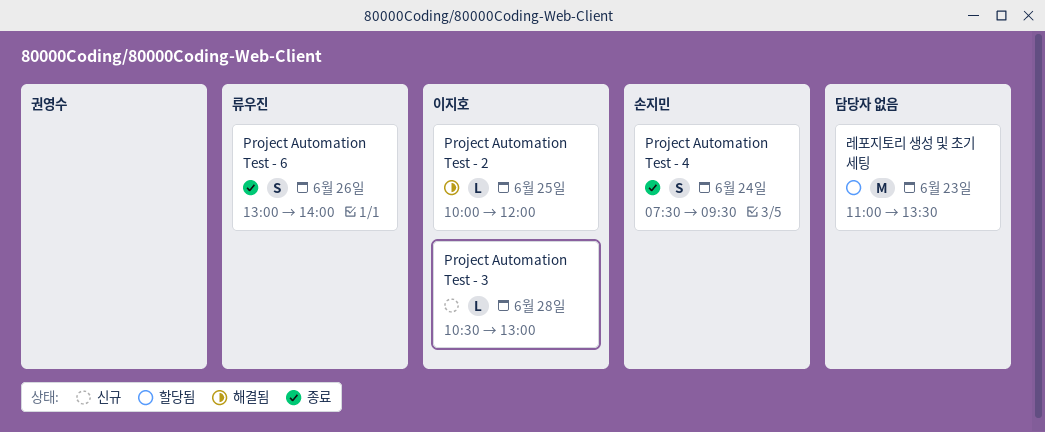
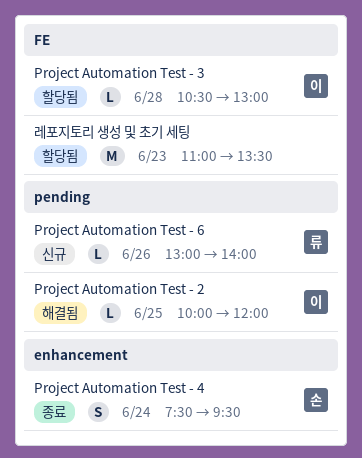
Project Automation Test - 3, status: 신규 -> 할당됨
Project Automation Test - 6, status: 종료 -> 신규
Project Automation Test - 6, estimate: S -> L

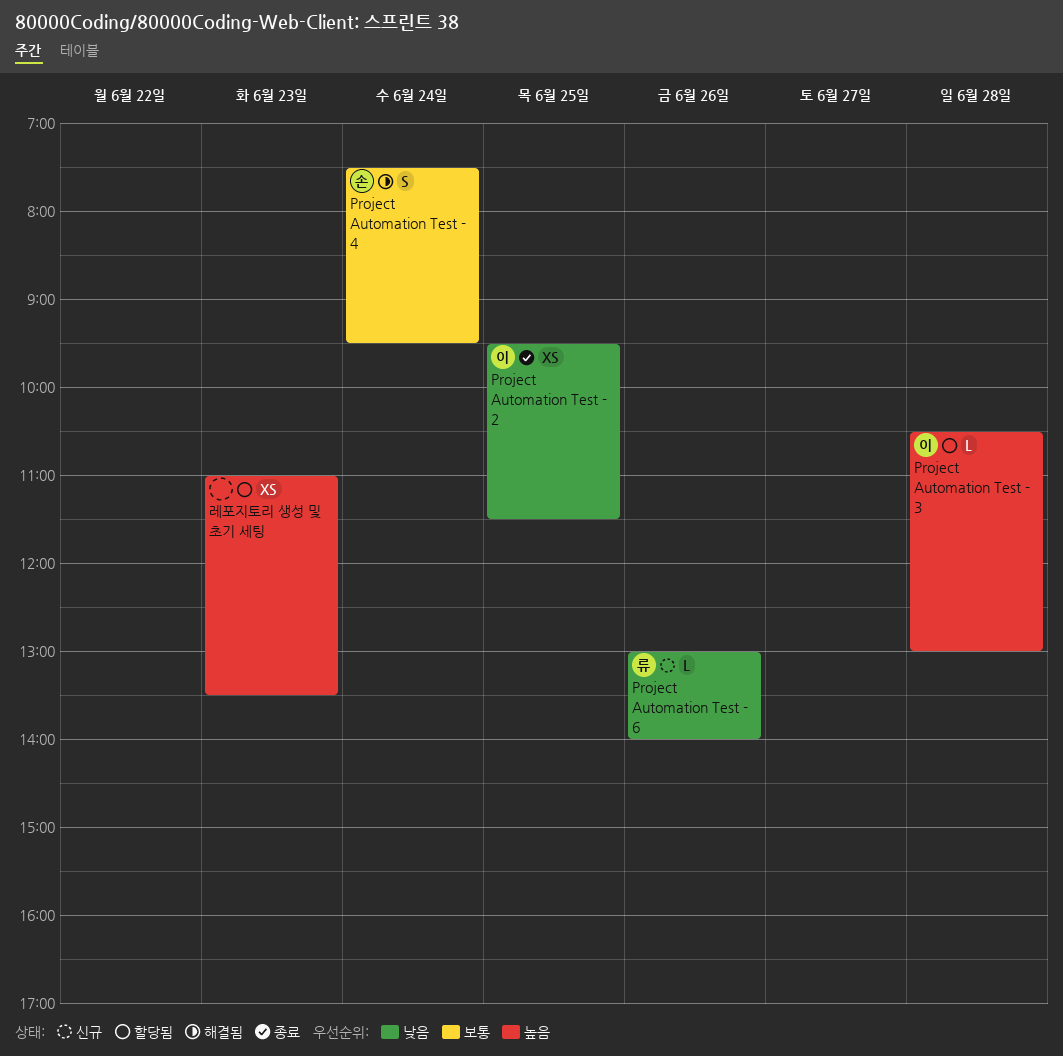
Project Automation Test - 2, status: 해결됨 -> 종료
Project Automation Test - 2, estimate: L -> XS
Project Automation Test - 2, begins: 10:00 -> 09:30
Project Automation Test - 2, ends: 12:00 -> 11:30
Project Automation Test - 4, status: 종료 -> 해결됨
레포지토리 생성 및 초기 세팅, estimate: M -> XS

